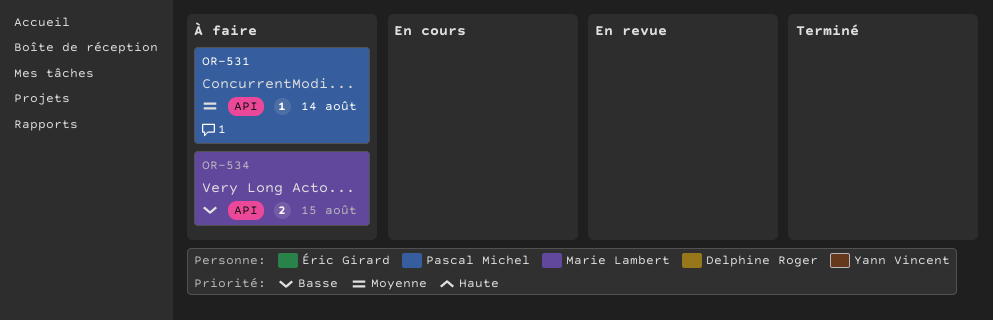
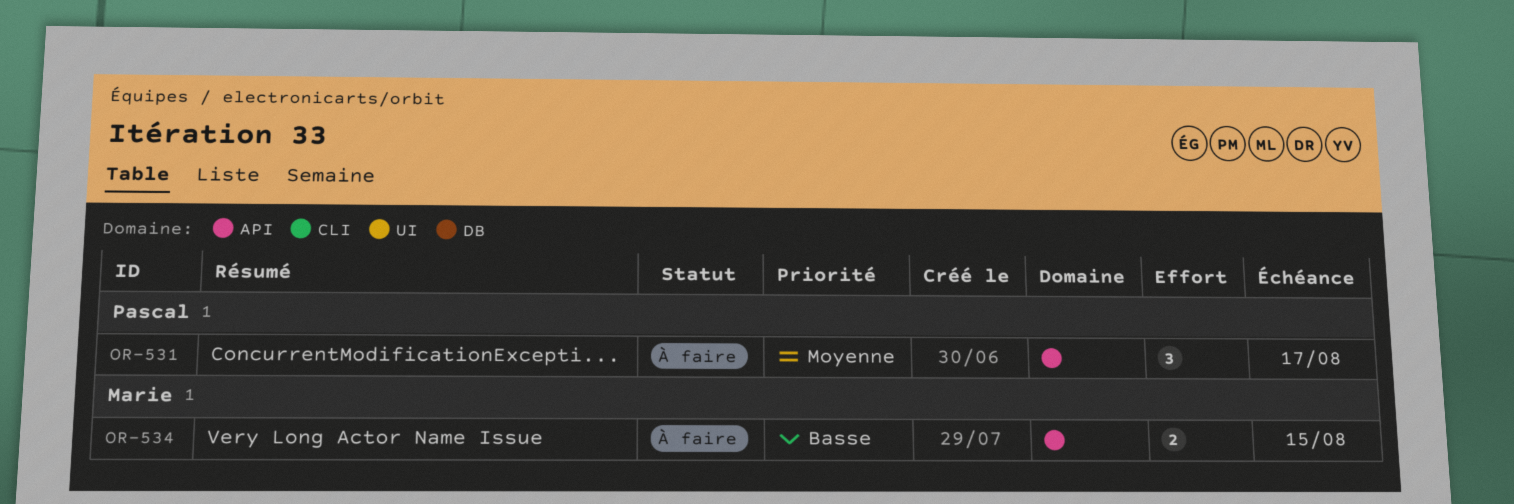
OR-531, estimate: 1 -> 3
OR-531, due: Aug 14 -> Aug 17

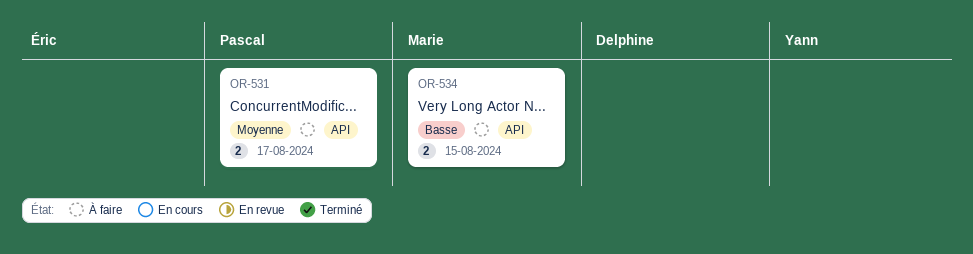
OR-531, estimate: 3 -> 2

